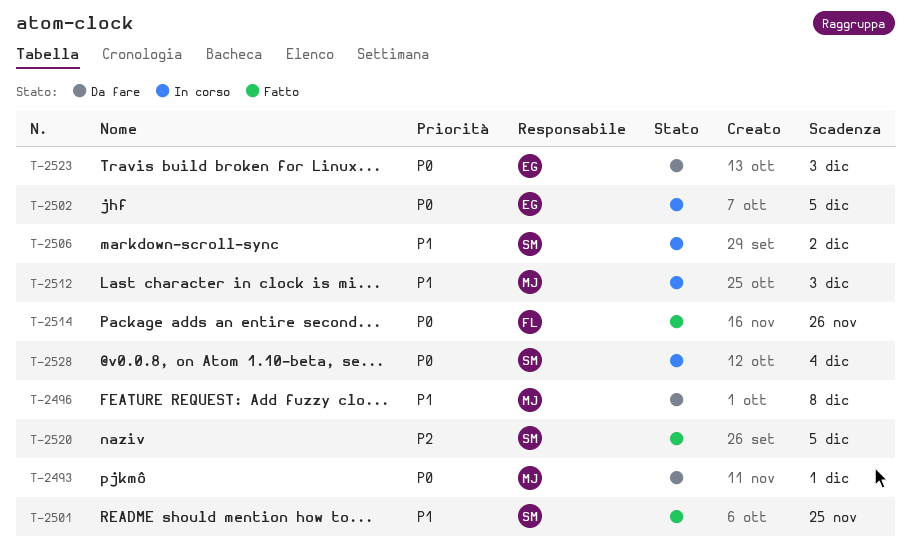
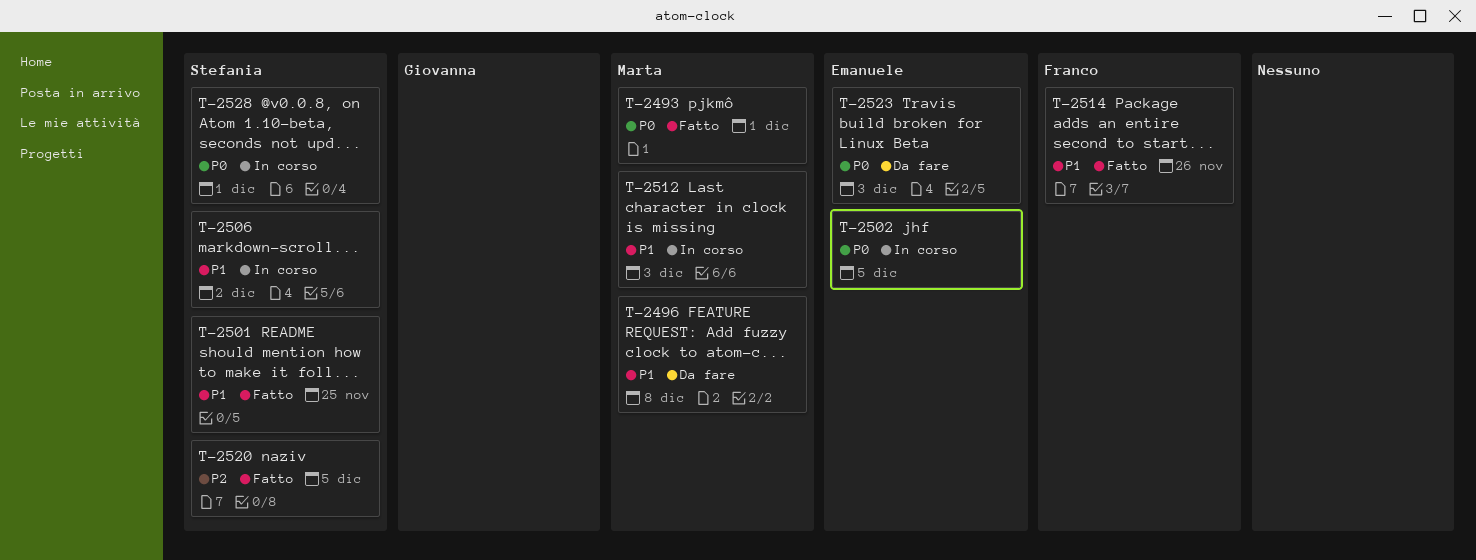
T-2493, status: Da fare -> Fatto
T-2514, priority: P0 -> P1
T-2528, due: Dec 4 -> Dec 1

